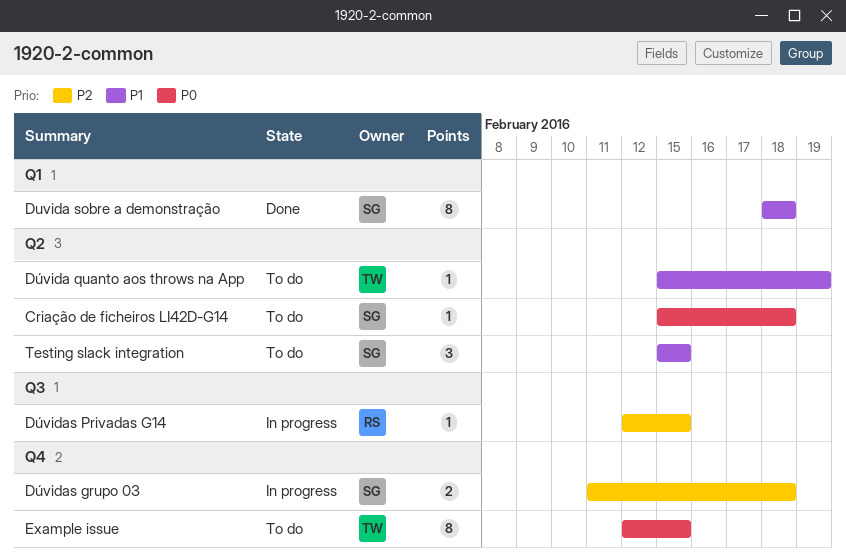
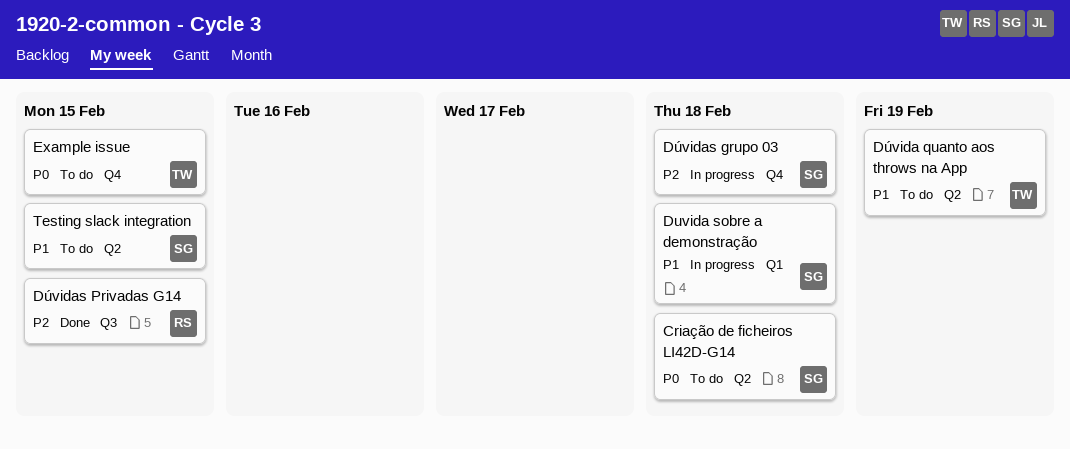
Duvida sobre a demonstração, status: Done -> In progress
Dúvidas Privadas G14, status: In progress -> Done

